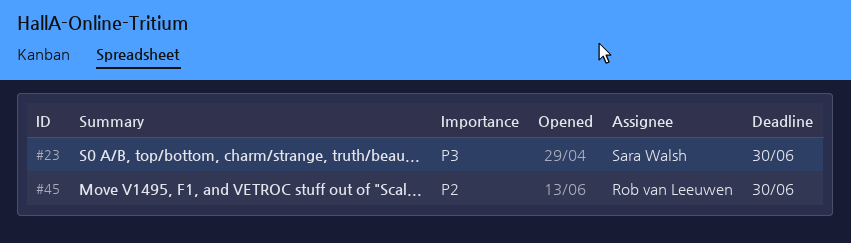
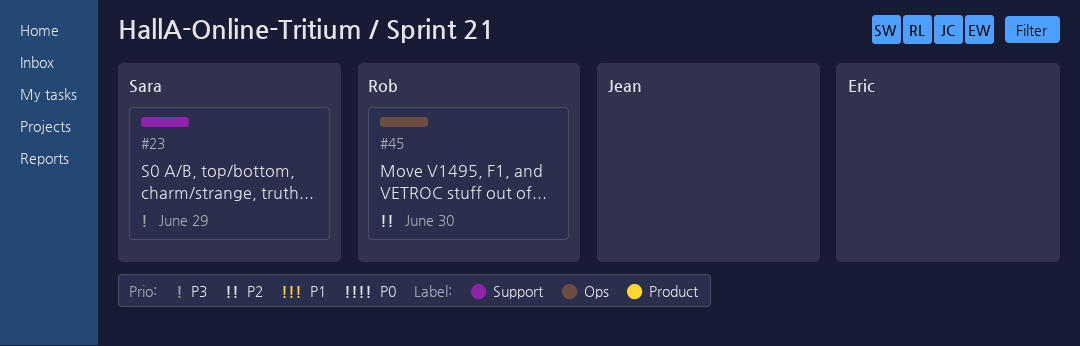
#23, due: Jun 30 -> Jun 29

